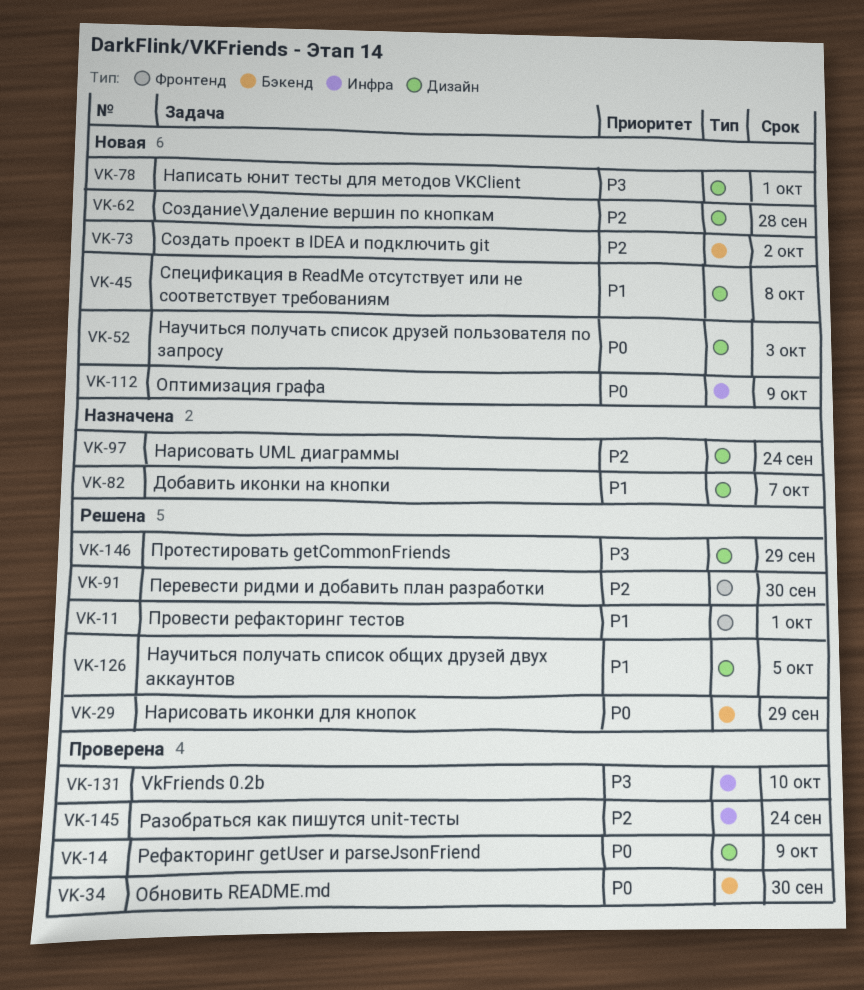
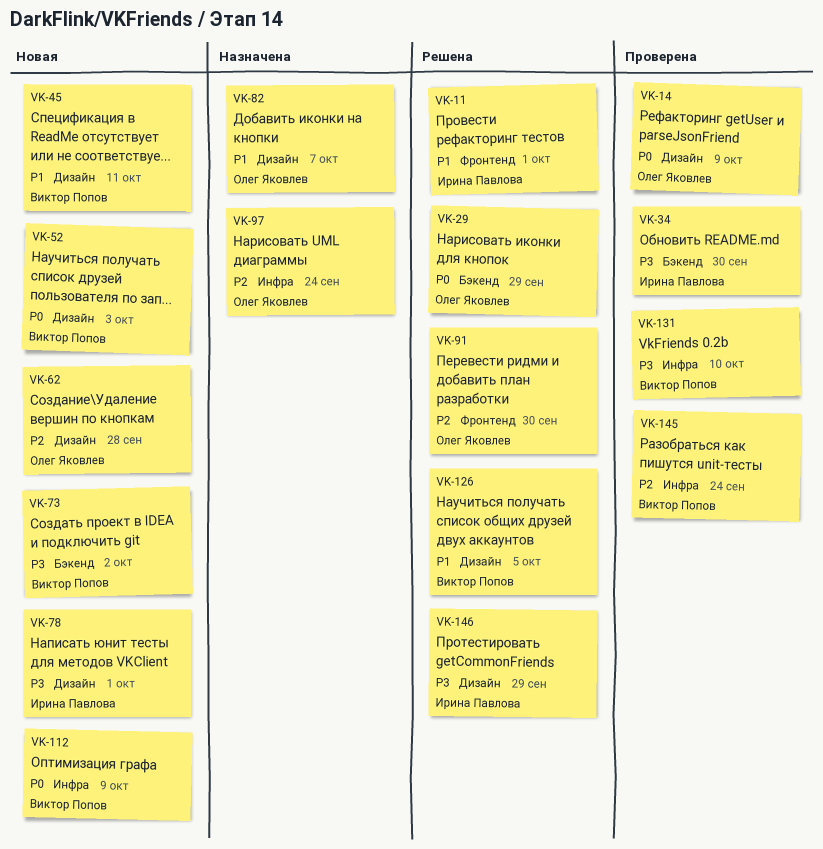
VK-34, priority: P0 -> P3
VK-45, due: Oct 8 -> Oct 11
VK-73, priority: P2 -> P3
VK-97, label: Дизайн -> Инфра

